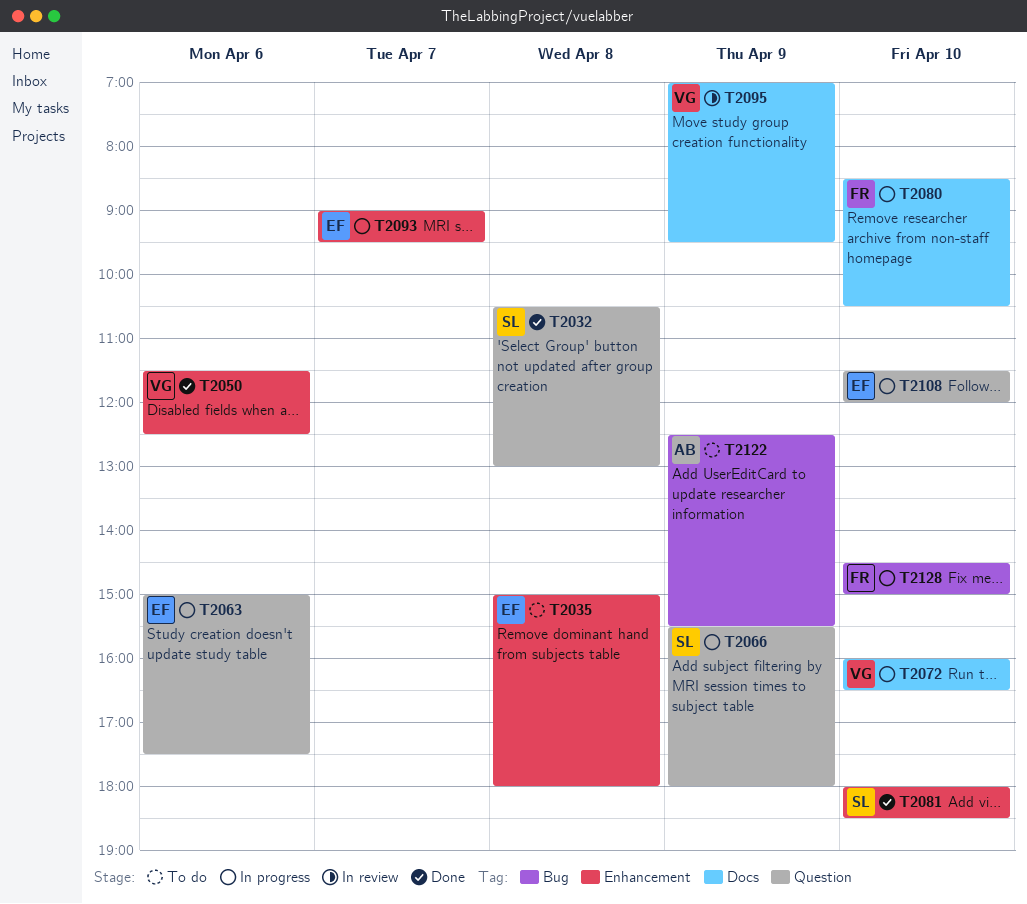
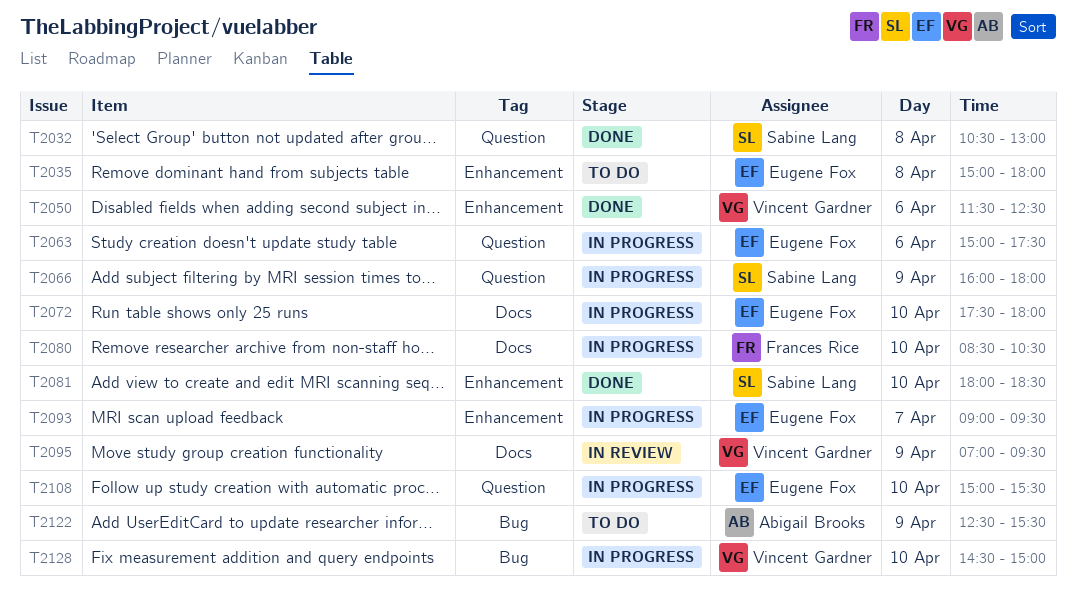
T2066, begins: 15:30 -> 16:00
T2072, owner: Vincent Gardner -> Eugene Fox
T2072, begins: 16:00 -> 17:30
T2072, ends: 16:30 -> 18:00
T2108, begins: 11:30 -> 15:00
T2108, ends: 12:00 -> 15:30
T2128, owner: Frances Rice -> Vincent Gardner

